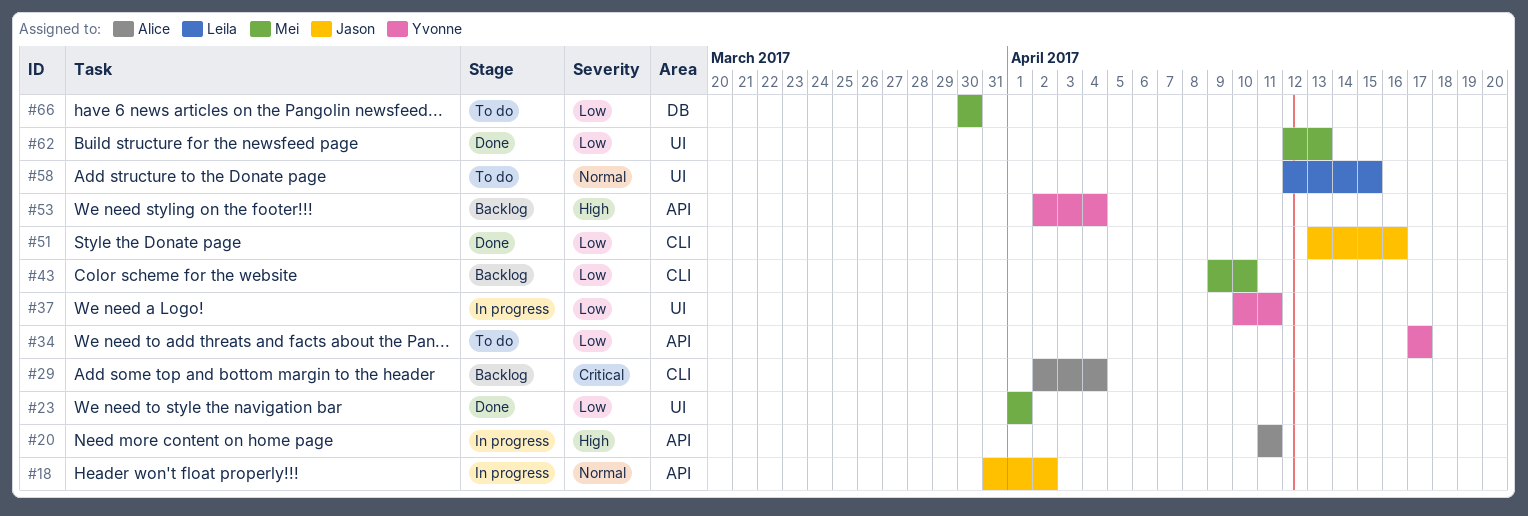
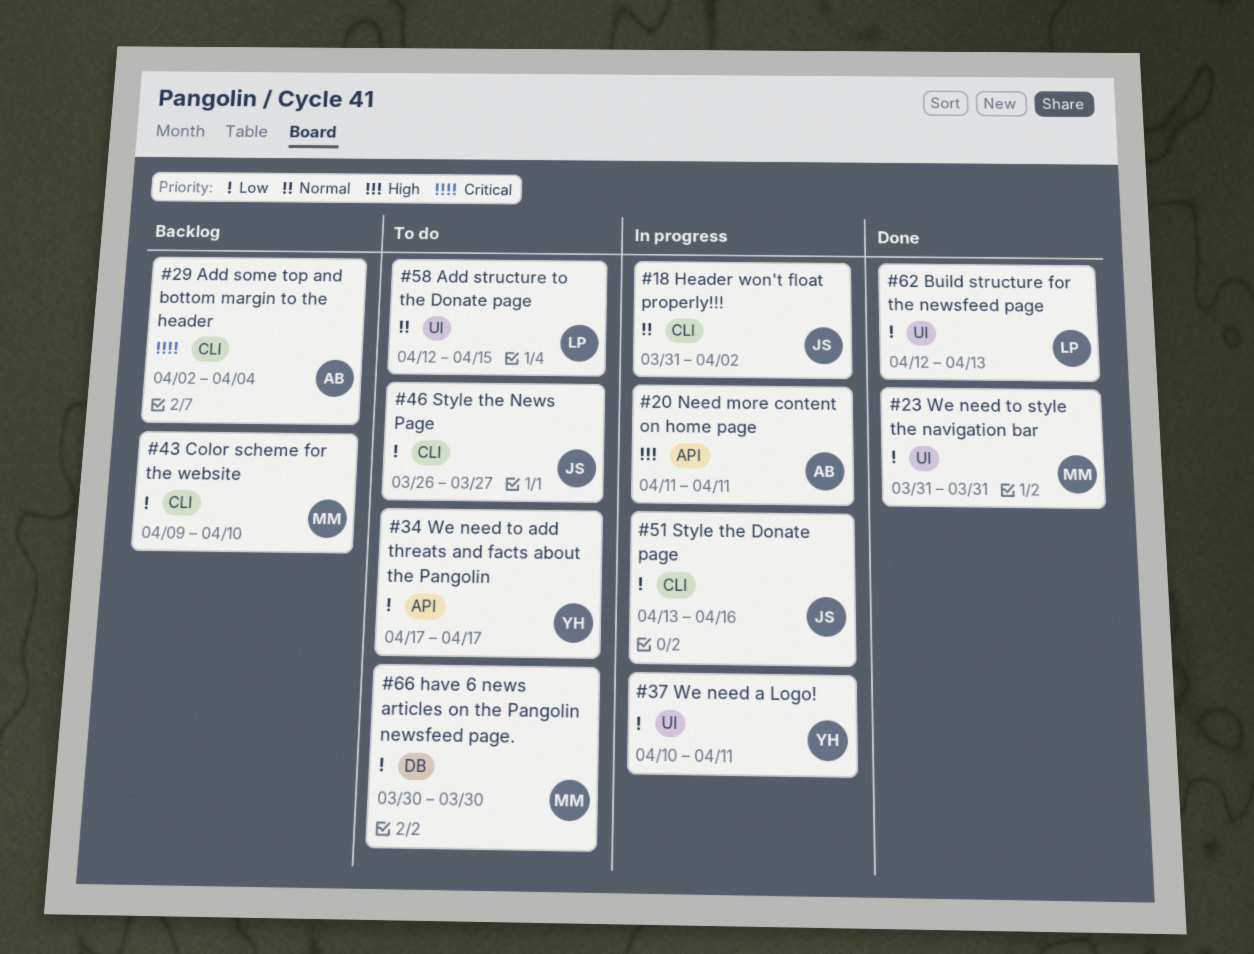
#18, label: API -> CLI
#23, start: Apr 1 -> Mar 31
#23, due: Apr 1 -> Mar 31
#46: none -> present
#51, status: Done -> In progress
#53: present -> none
#62, owner: Mei -> Leila

